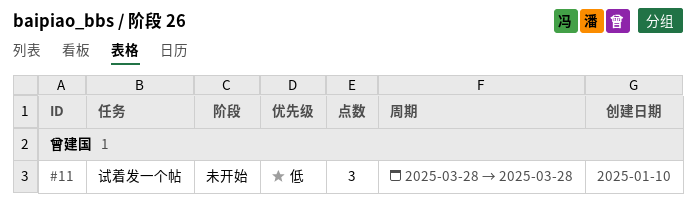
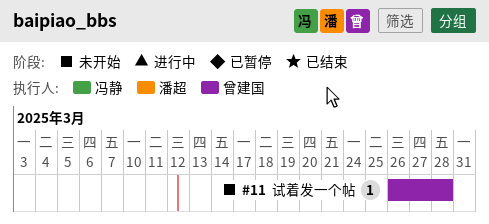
#11, estimate: 3 -> 1
#11, start: Mar 28 -> Mar 26

